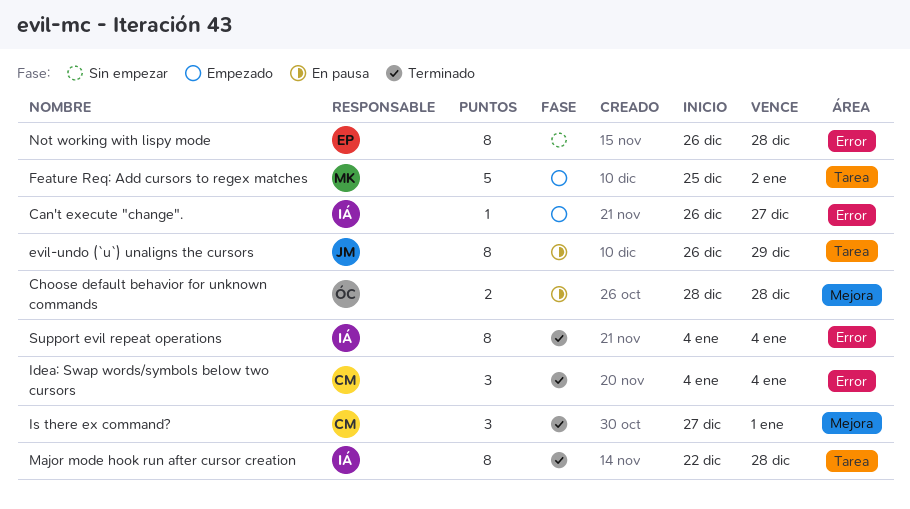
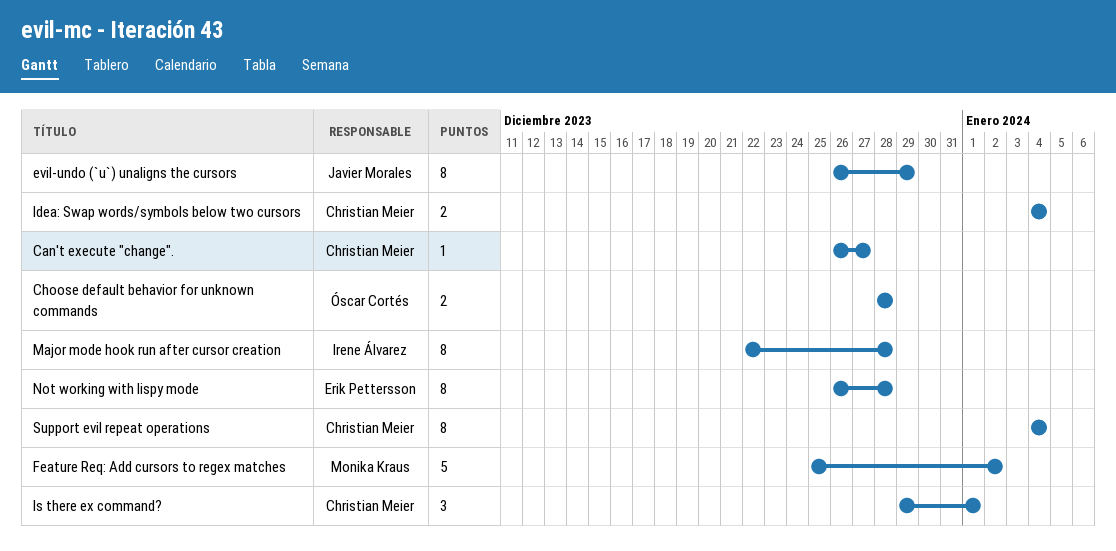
Can't execute "change"., owner: Irene Álvarez -> Christian Meier
Idea: Swap words/symbols below two cursors, estimate: 3 -> 2
Is there ex command?, start: Dec 27 -> Dec 29
Support evil repeat operations, owner: Irene Álvarez -> Christian Meier

